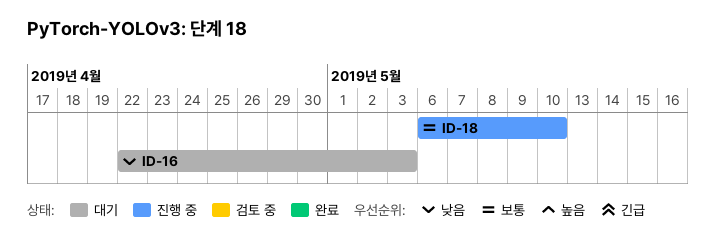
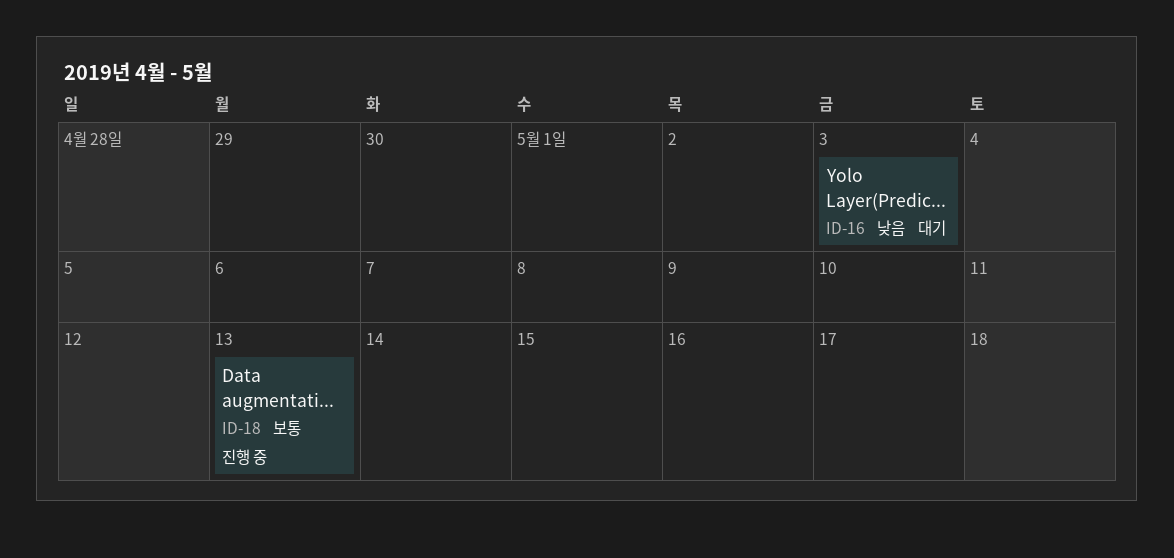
ID-18, due: May 10 -> May 13

